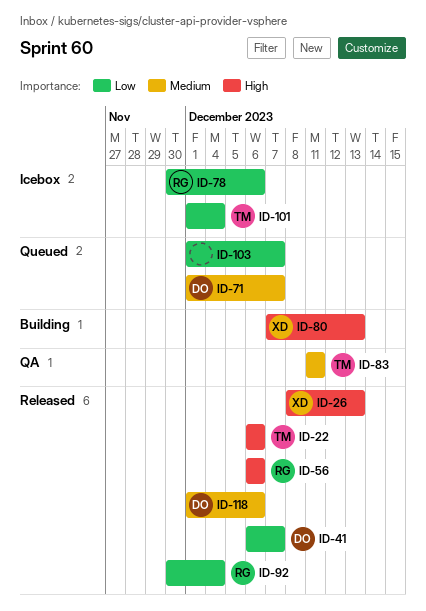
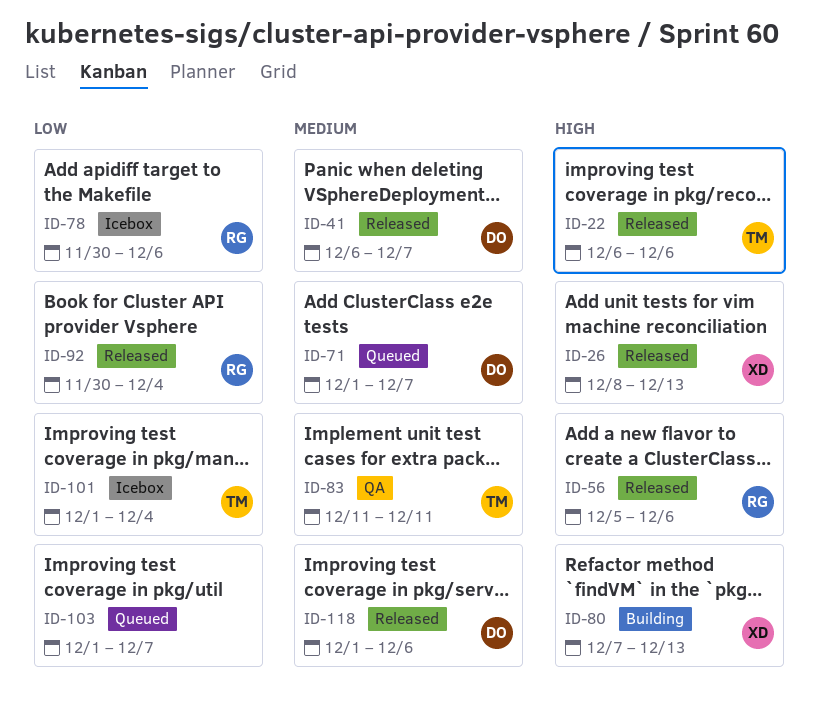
ID-41, priority: Low -> Medium
ID-56, start: Dec 6 -> Dec 5

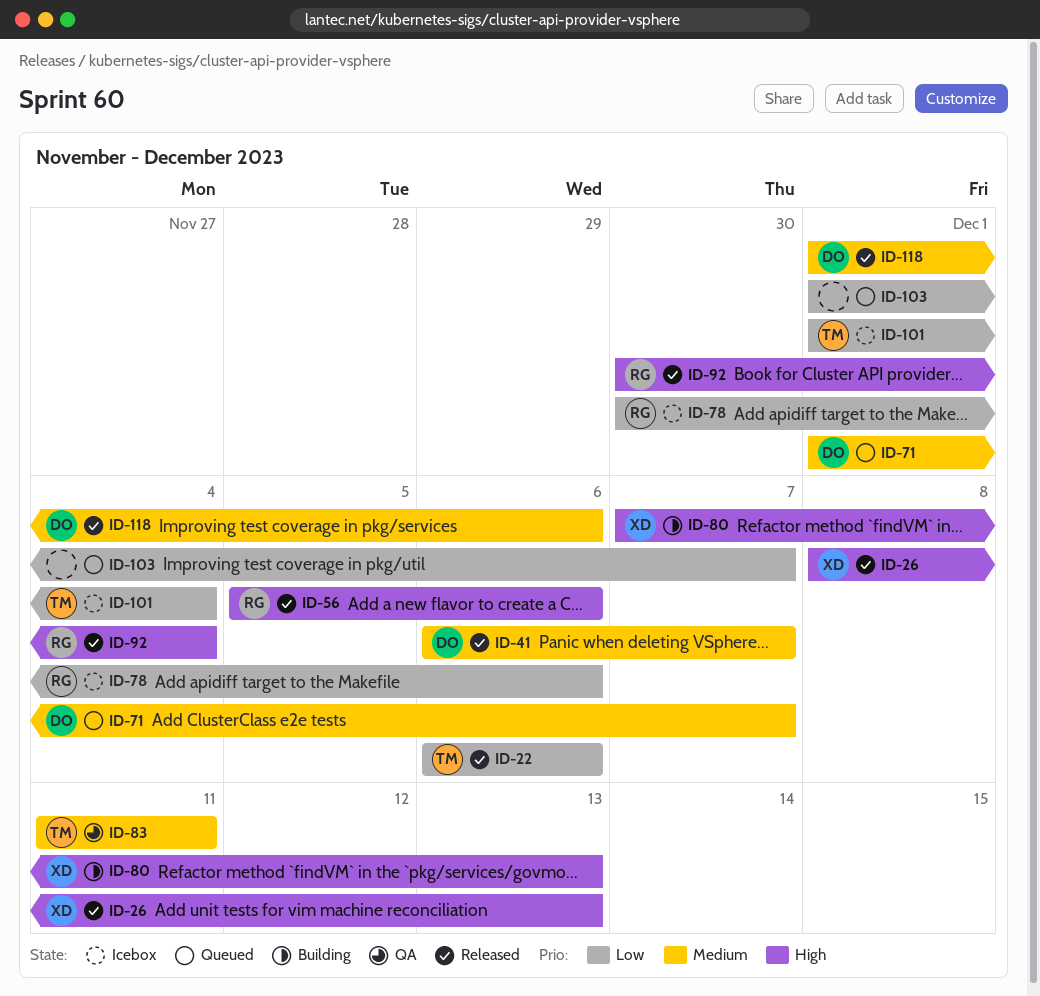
ID-22, priority: High -> Low
ID-92, priority: Low -> High

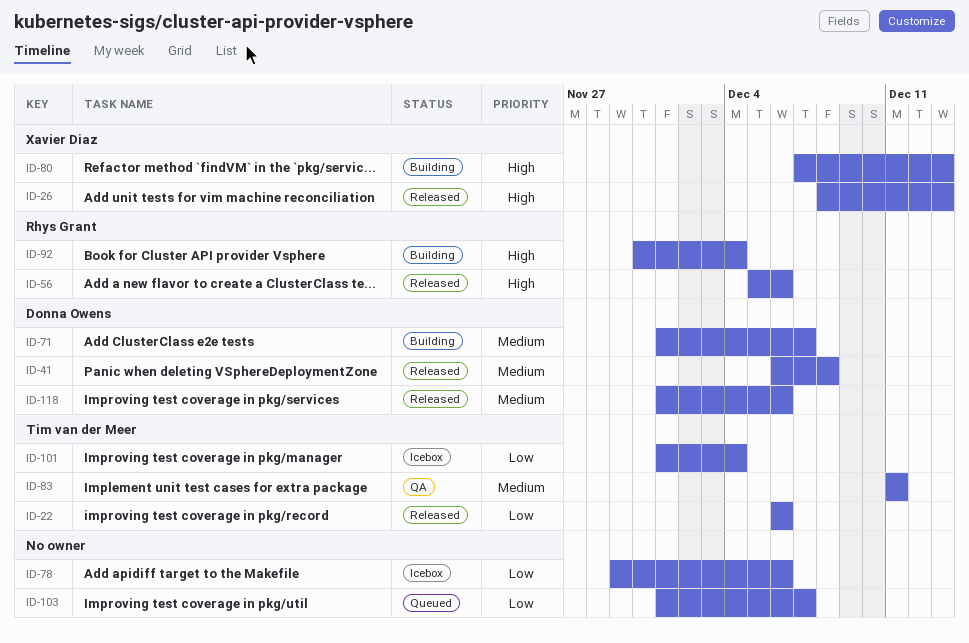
ID-41, due: Dec 7 -> Dec 8
ID-71, status: Queued -> Building
ID-78, owner: Rhys Grant -> none
ID-78, start: Nov 30 -> Nov 29
ID-92, status: Released -> Building

